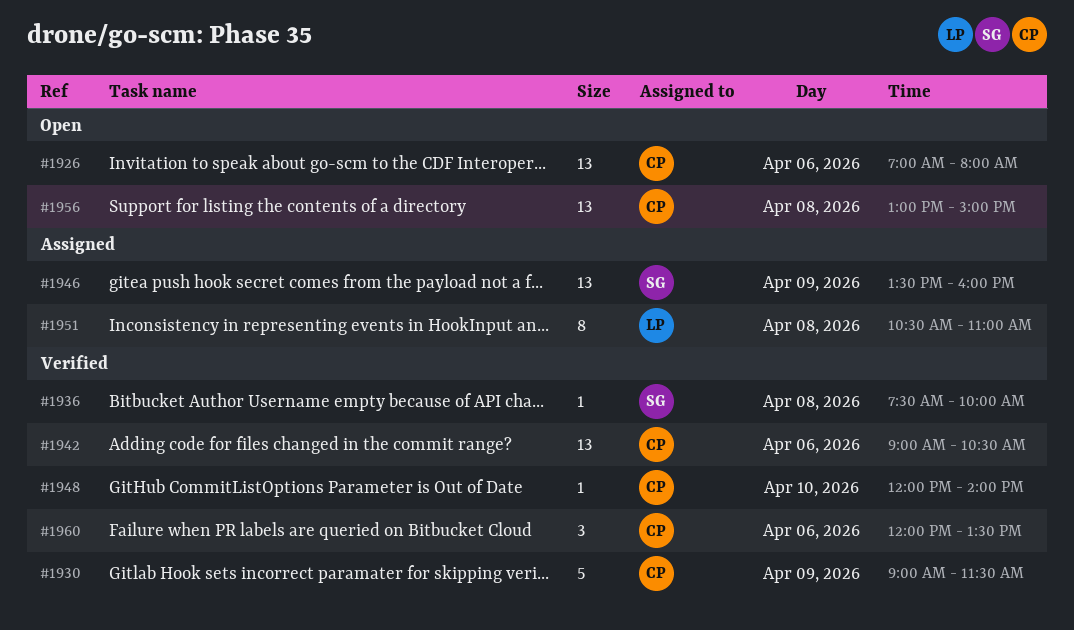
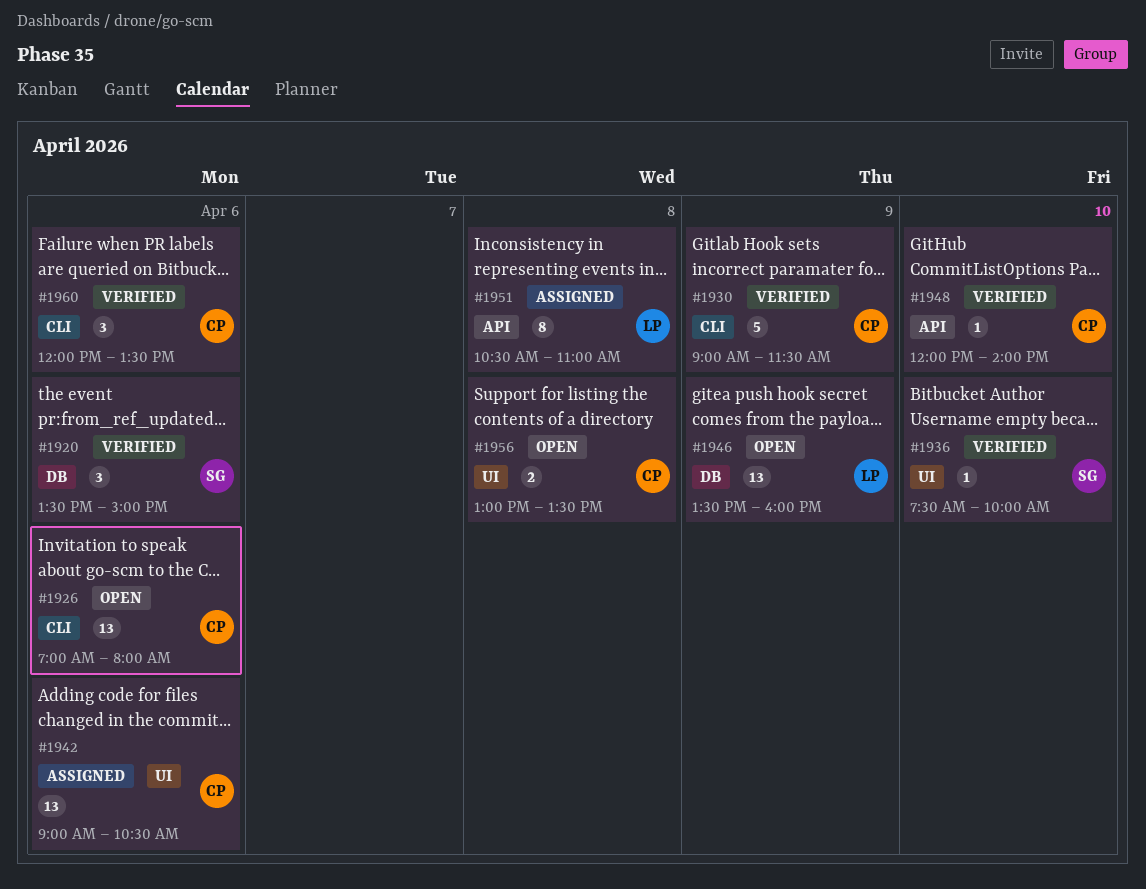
#1920: none -> present
#1936, day: Apr 8 -> Apr 10
#1942, status: Verified -> Assigned
#1946, status: Assigned -> Open
#1946, owner: SG -> LP
#1956, estimate: 13 -> 2
#1956, ends: 15:00 -> 13:30

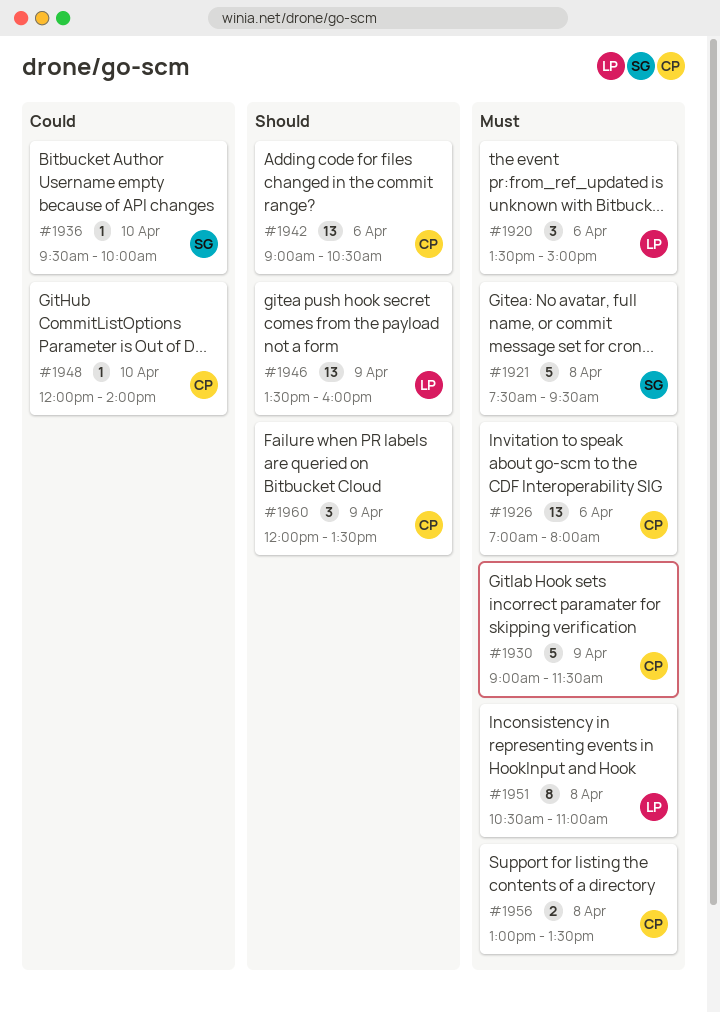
#1920, owner: SG -> LP
#1921: none -> present
#1936, begins: 07:30 -> 09:30
#1960, day: Apr 6 -> Apr 9

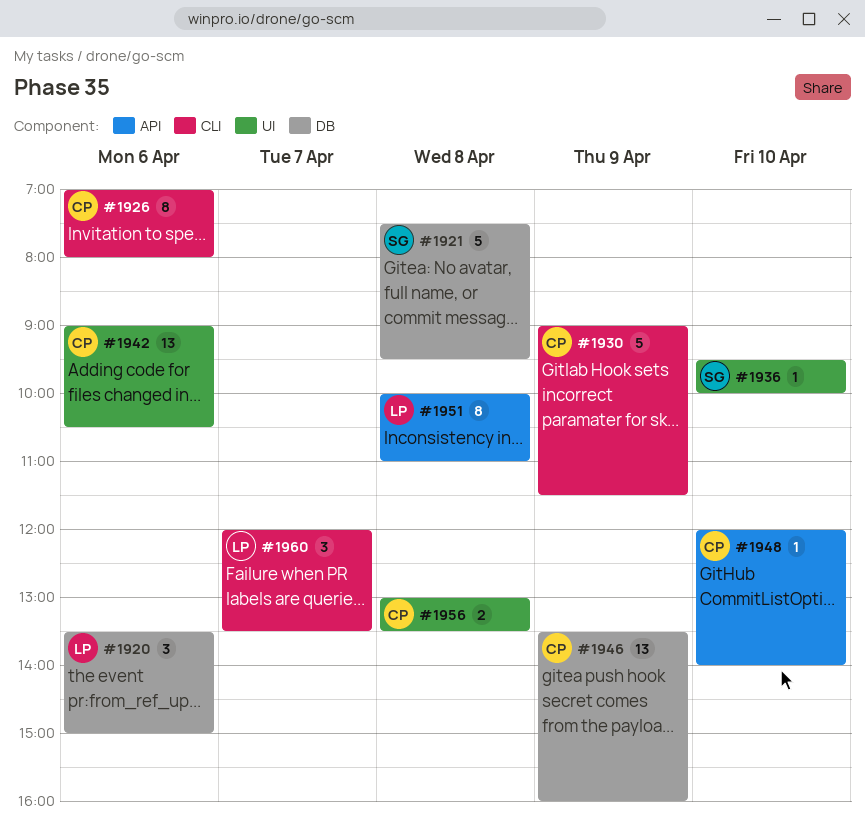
#1926, estimate: 13 -> 8
#1946, owner: LP -> CP
#1951, begins: 10:30 -> 10:00
#1960, owner: CP -> LP
#1960, day: Apr 9 -> Apr 7

